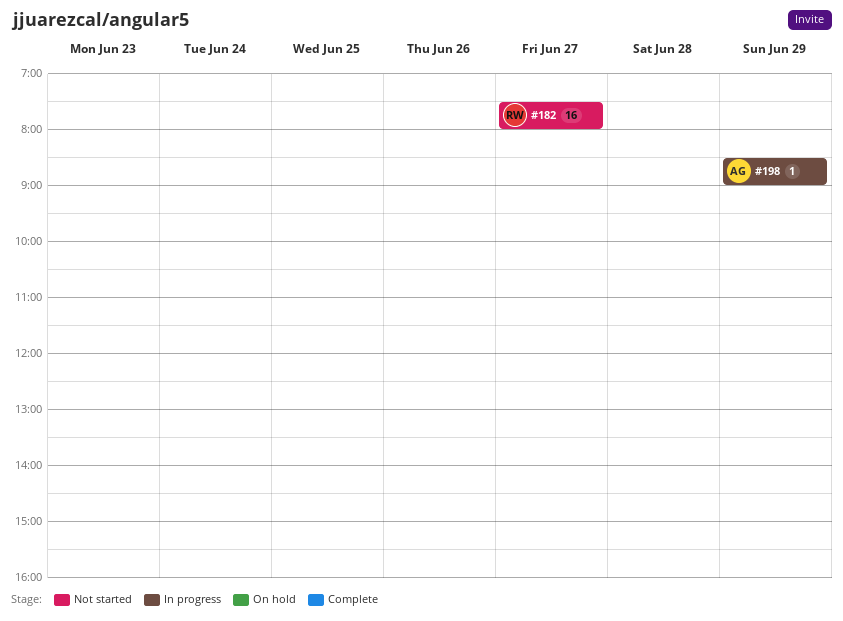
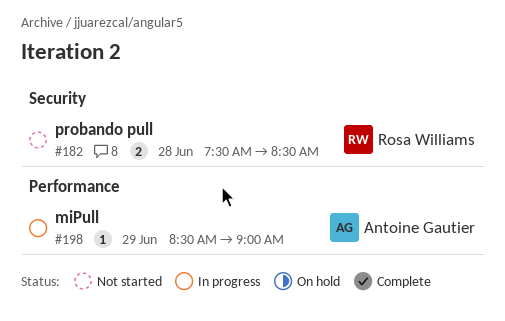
#182, estimate: 16 -> 2
#182, day: Jun 27 -> Jun 28
#182, ends: 08:00 -> 08:30

